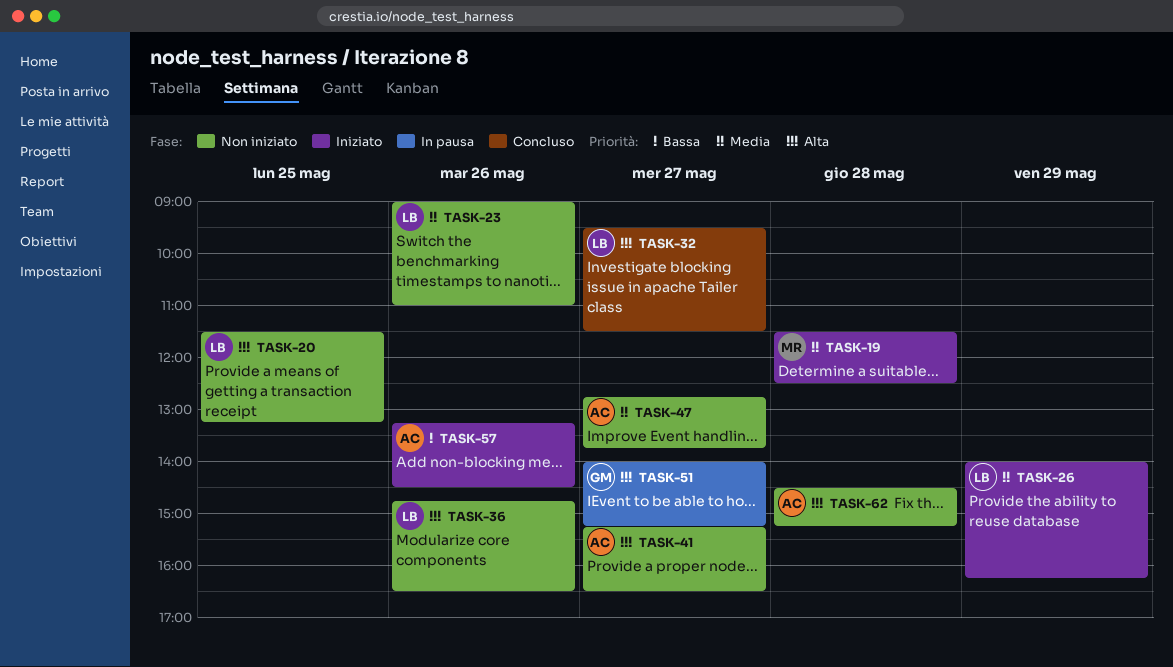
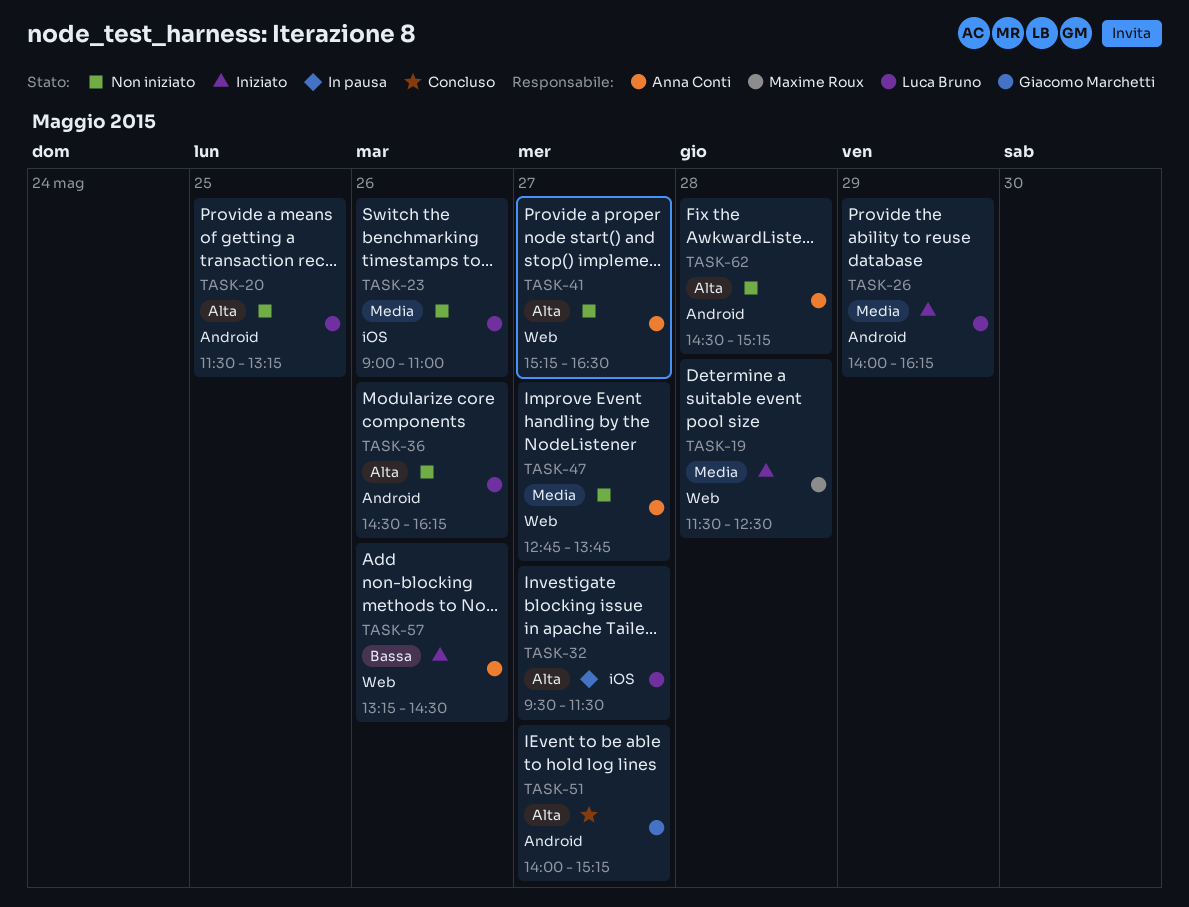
TASK-32, status: Concluso -> In pausa
TASK-36, begins: 14:45 -> 14:30
TASK-36, ends: 16:30 -> 16:15
TASK-51, status: In pausa -> Concluso

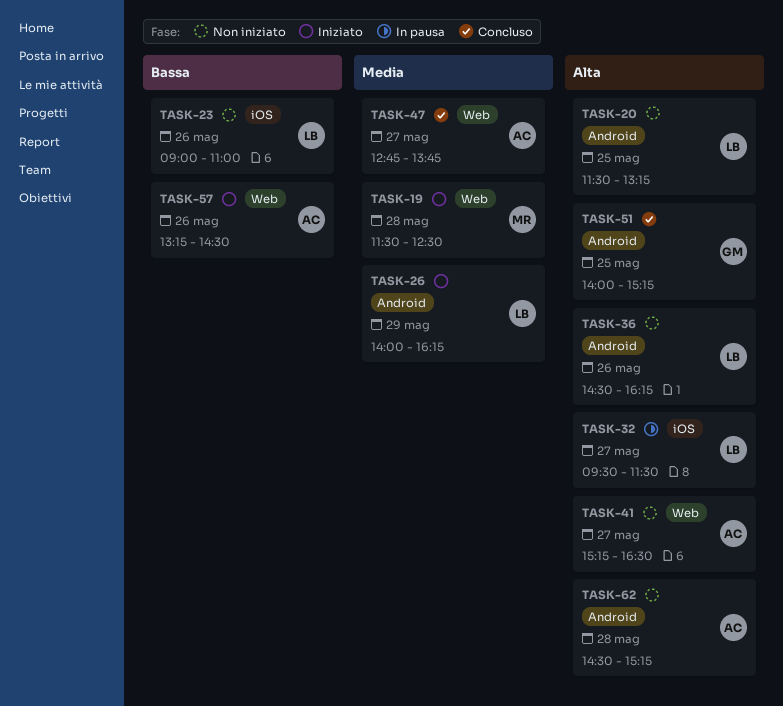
TASK-23, priority: Media -> Bassa
TASK-47, status: Non iniziato -> Concluso
TASK-51, day: May 27 -> May 25

